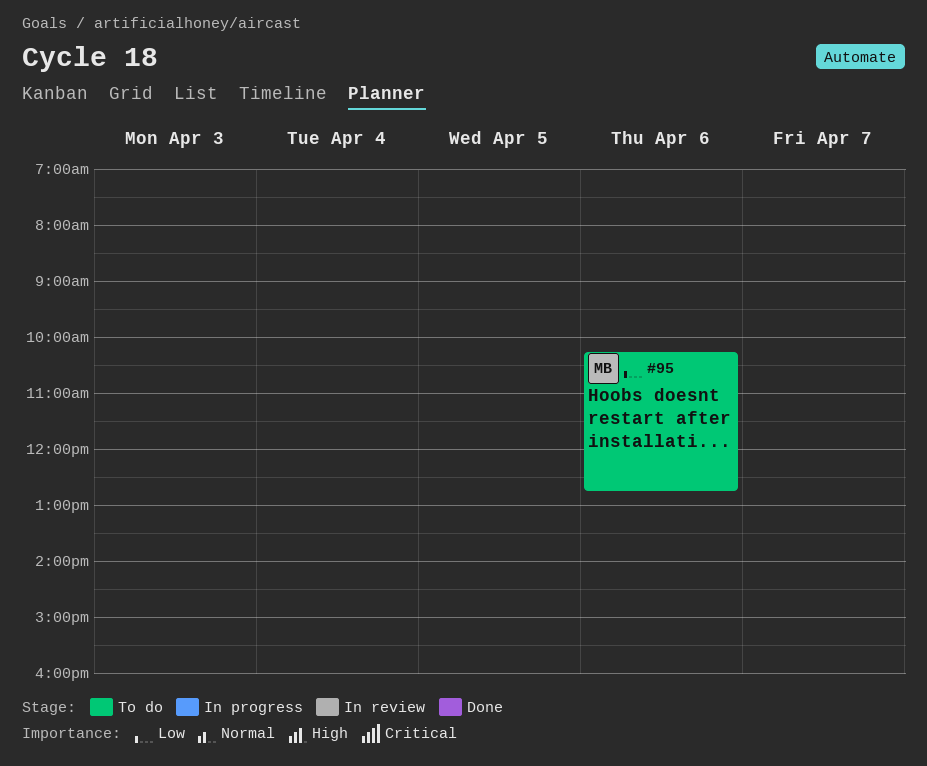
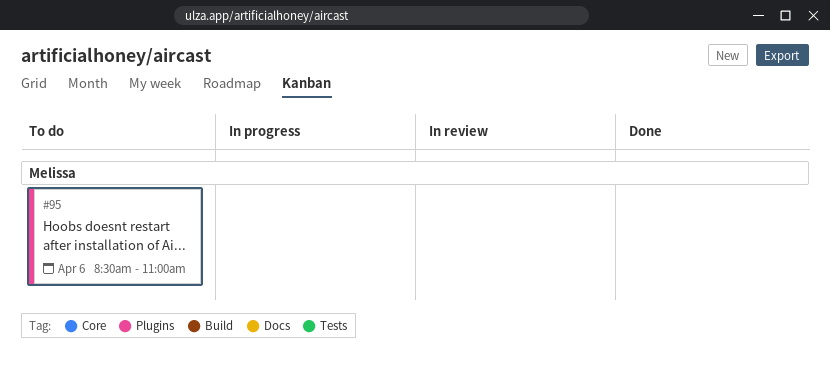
#95, begins: 10:15 -> 08:30
#95, ends: 12:45 -> 11:00

